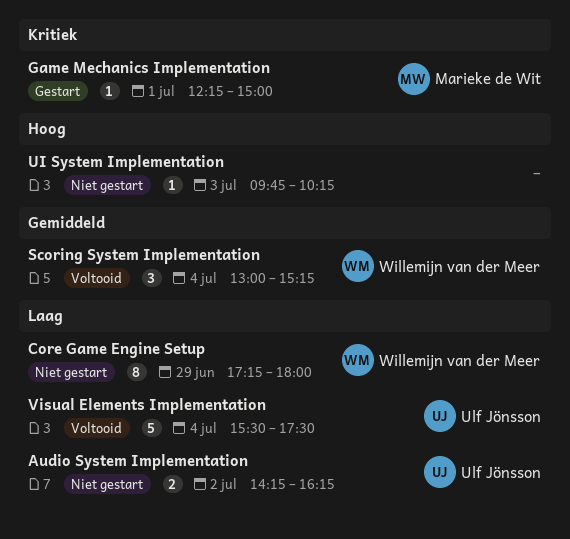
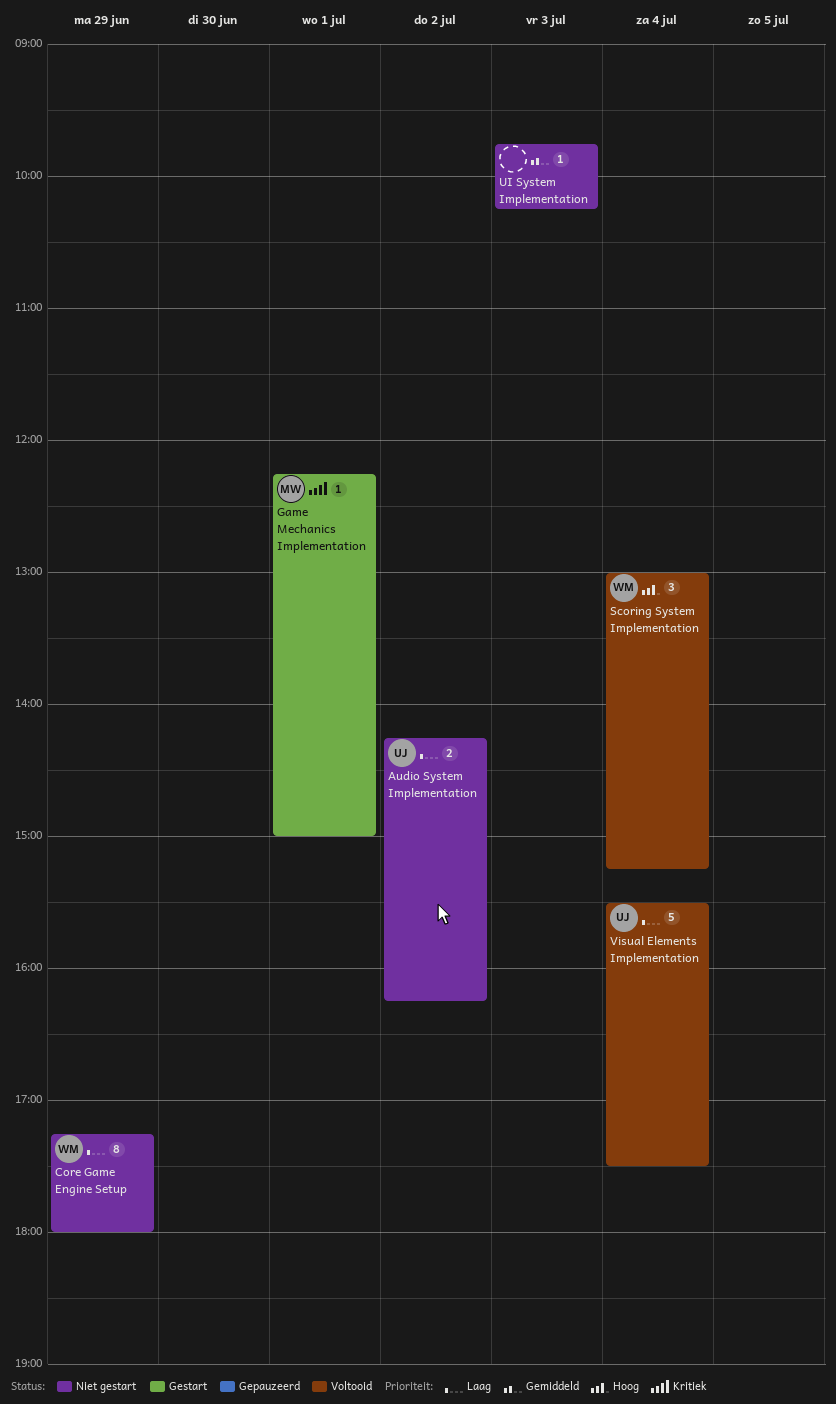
Scoring System Implementation, priority: Gemiddeld -> Hoog
UI System Implementation, priority: Hoog -> Gemiddeld

